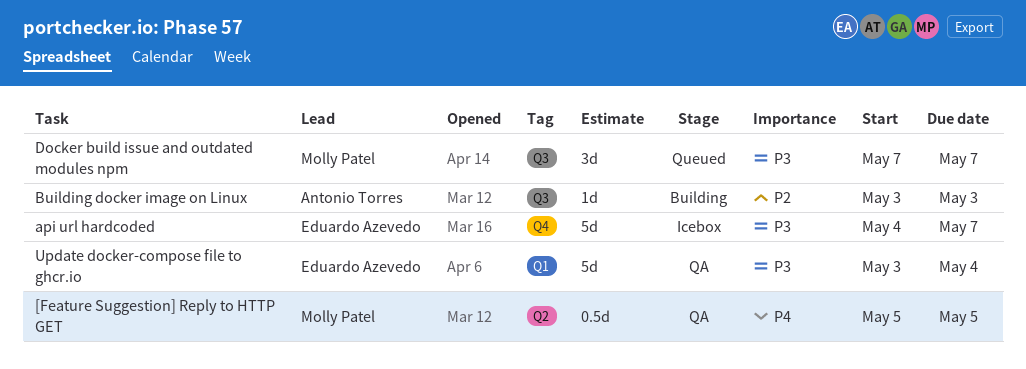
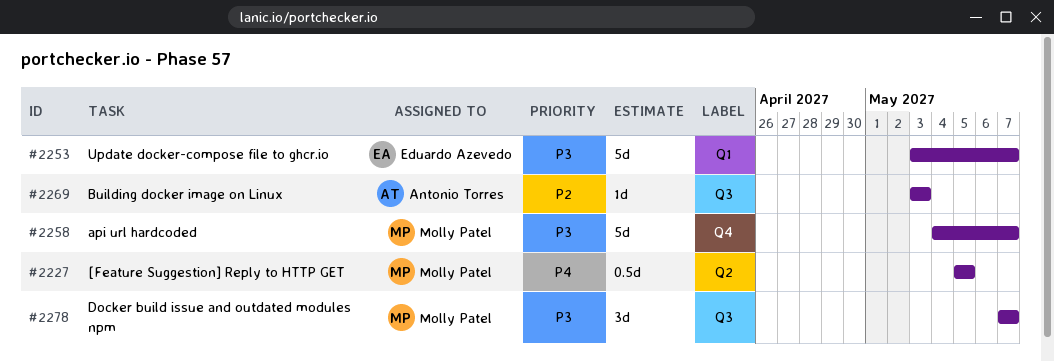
api url hardcoded, owner: Eduardo Azevedo -> Molly Patel
Update docker-compose file to ghcr.io, due: May 4 -> May 7

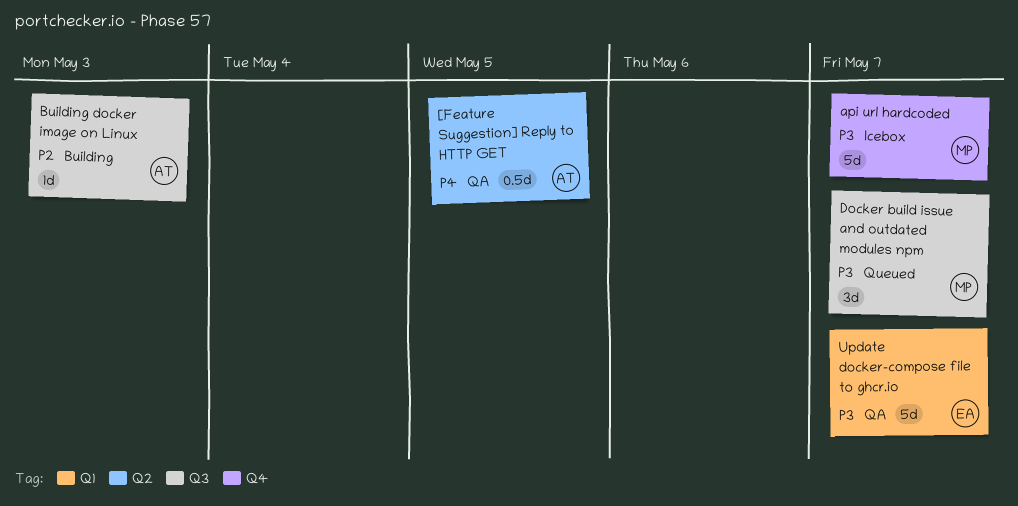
[Feature Suggestion] Reply to HTTP GET, owner: Molly Patel -> Antonio Torres

